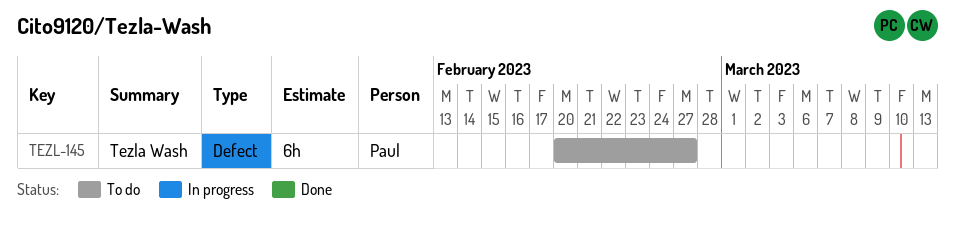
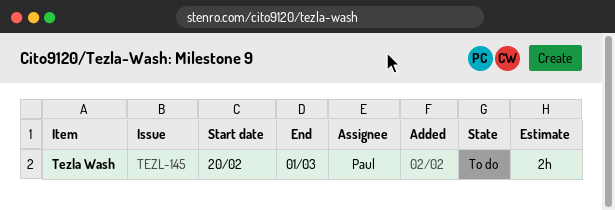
TEZL-145, estimate: 6h -> 2h
TEZL-145, due: Feb 27 -> Mar 1

